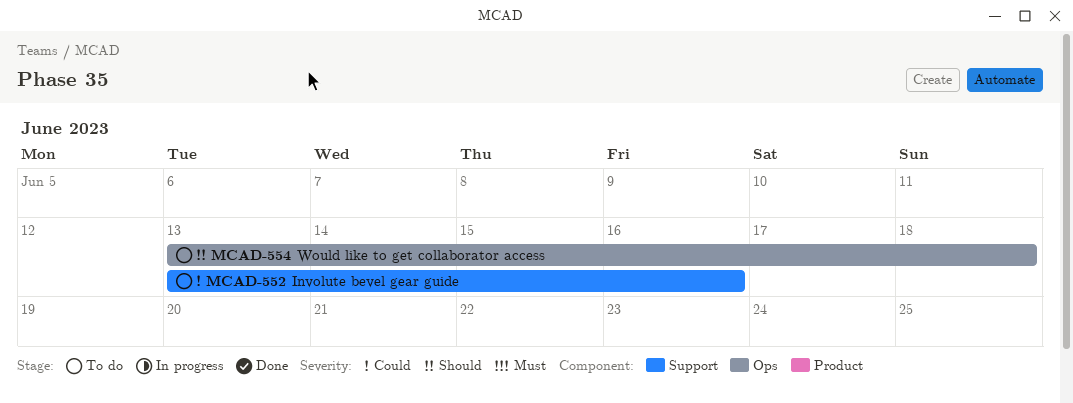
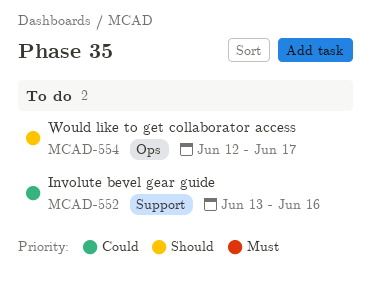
MCAD-554, start: Jun 13 -> Jun 12
MCAD-554, due: Jun 18 -> Jun 17

